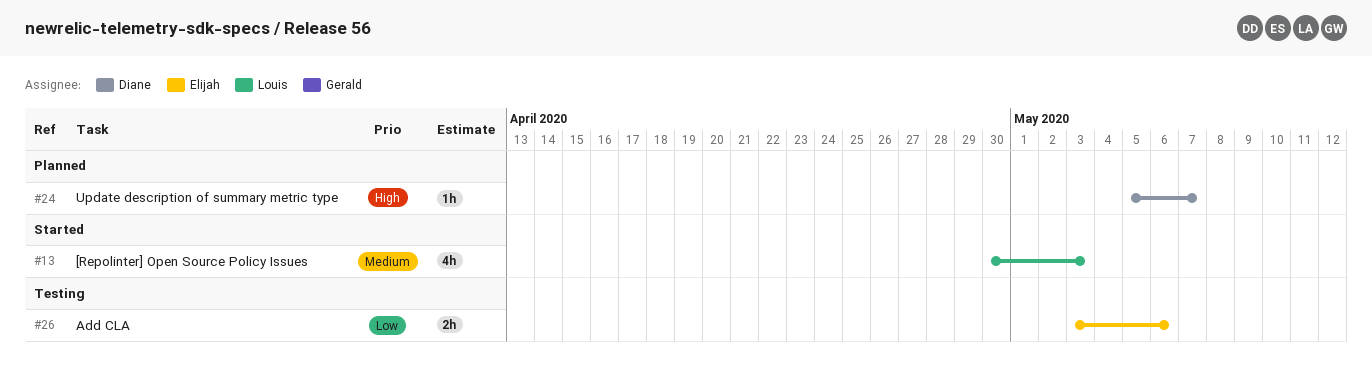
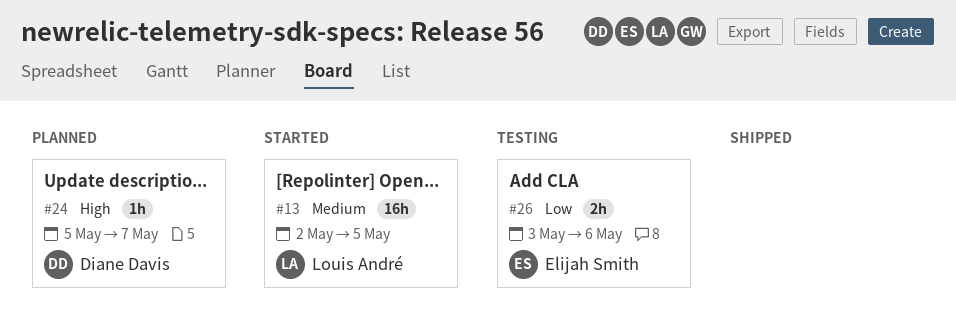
#13, estimate: 4h -> 16h
#13, start: Apr 30 -> May 2
#13, due: May 3 -> May 5

